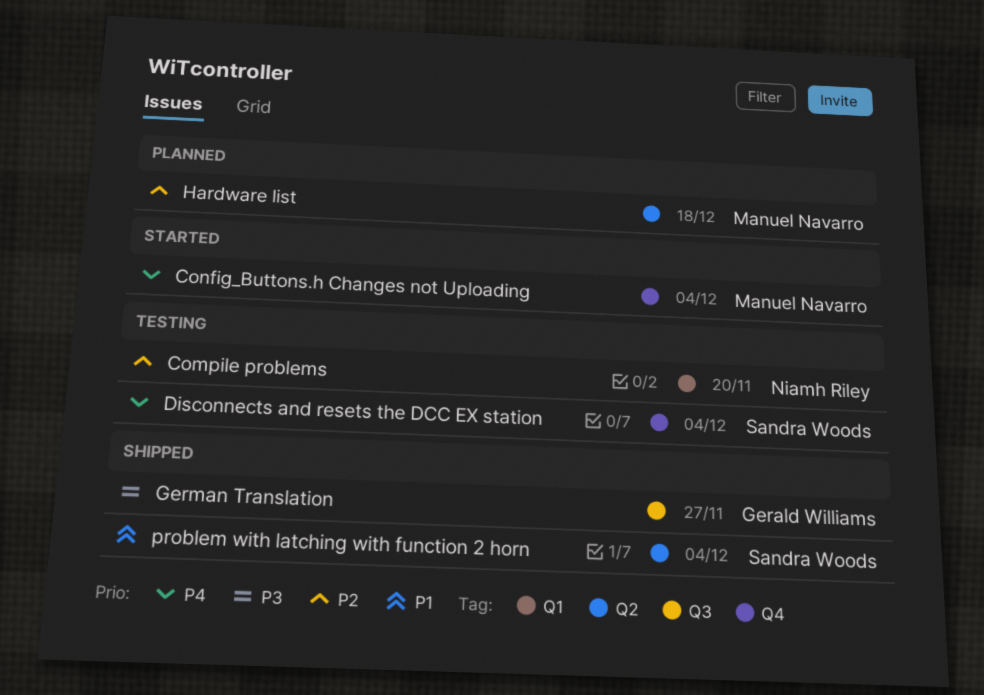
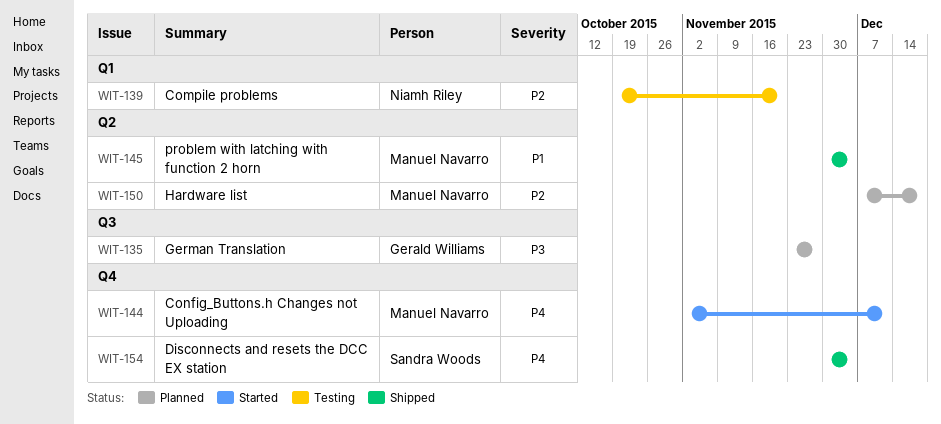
Config_Buttons.h Changes not Uploading, due: Dec 4 -> Dec 11
Disconnects and resets the DCC EX station, status: Testing -> Shipped
German Translation, status: Shipped -> Planned
problem with latching with function 2 horn, owner: Sandra Woods -> Manuel Navarro

